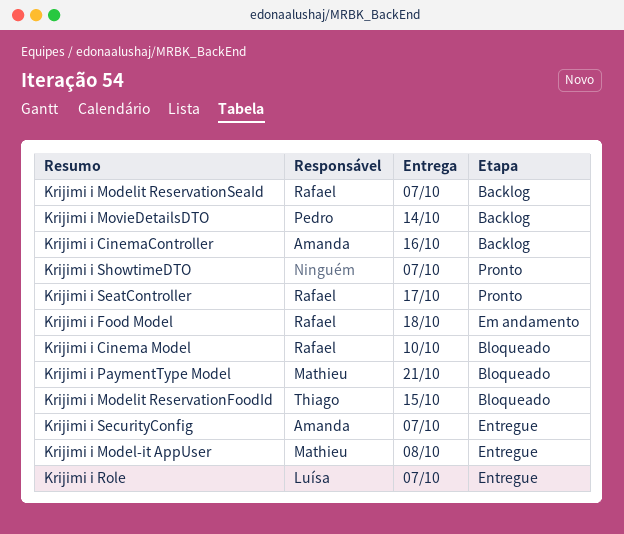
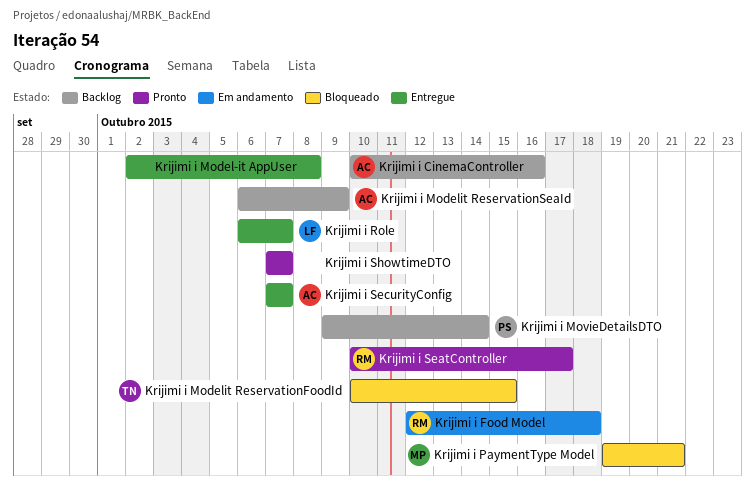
Krijimi i Cinema Model: present -> none
Krijimi i Model-it AppUser, owner: Mathieu -> none
Krijimi i Modelit ReservationSeaId, owner: Rafael -> Amanda
Krijimi i Modelit ReservationSeaId, due: Oct 7 -> Oct 9

